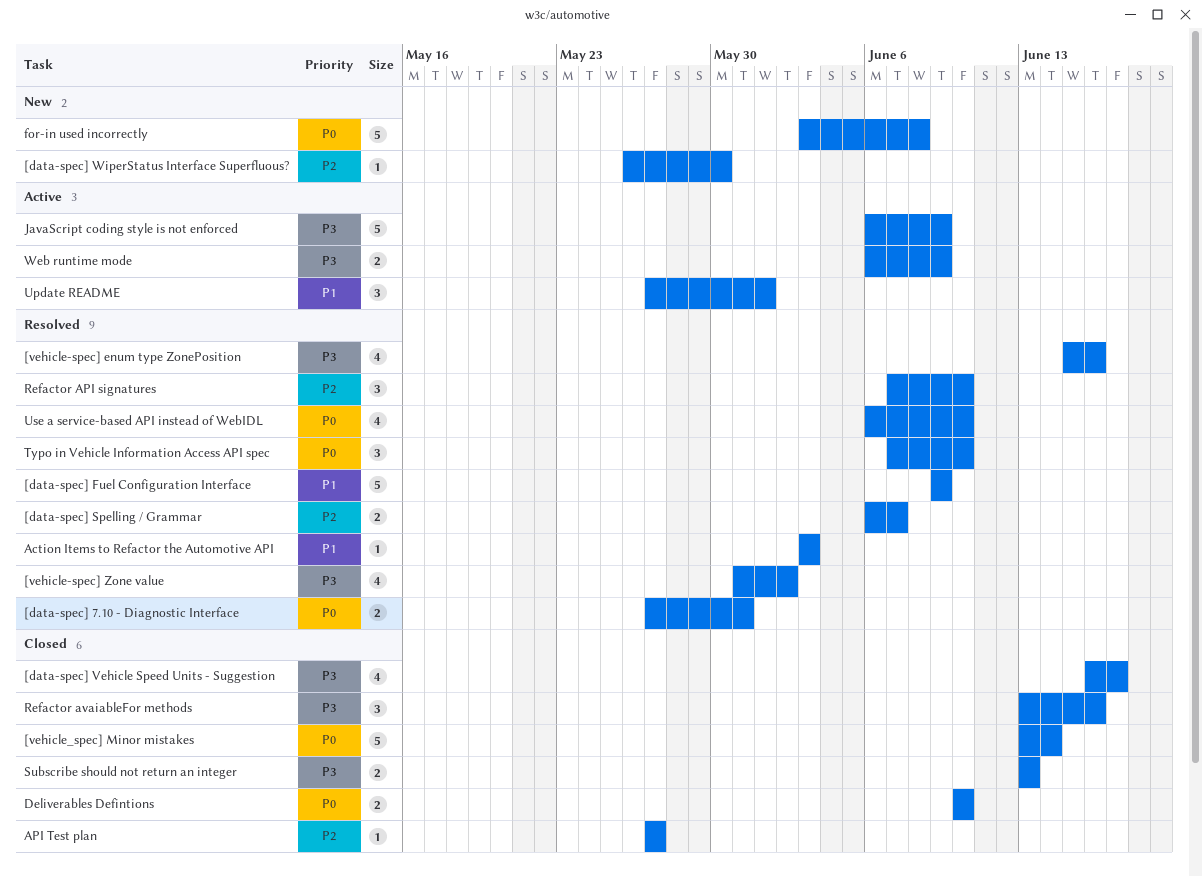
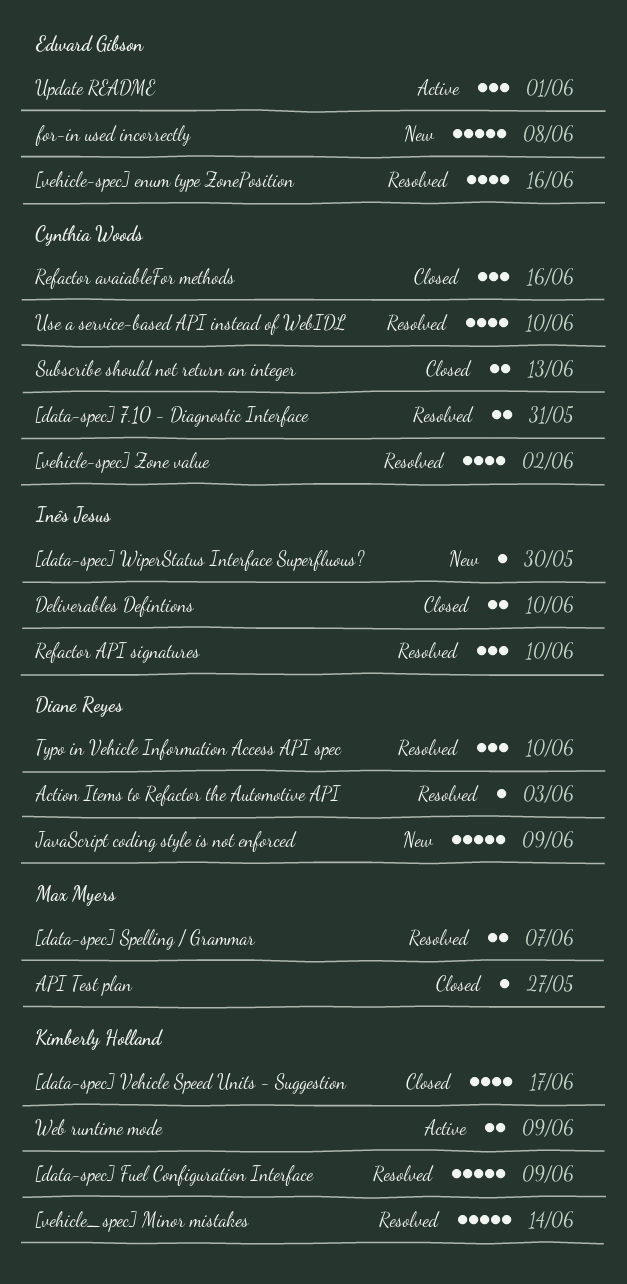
[vehicle_spec] Minor mistakes, status: Closed -> Resolved
JavaScript coding style is not enforced, status: Active -> New

